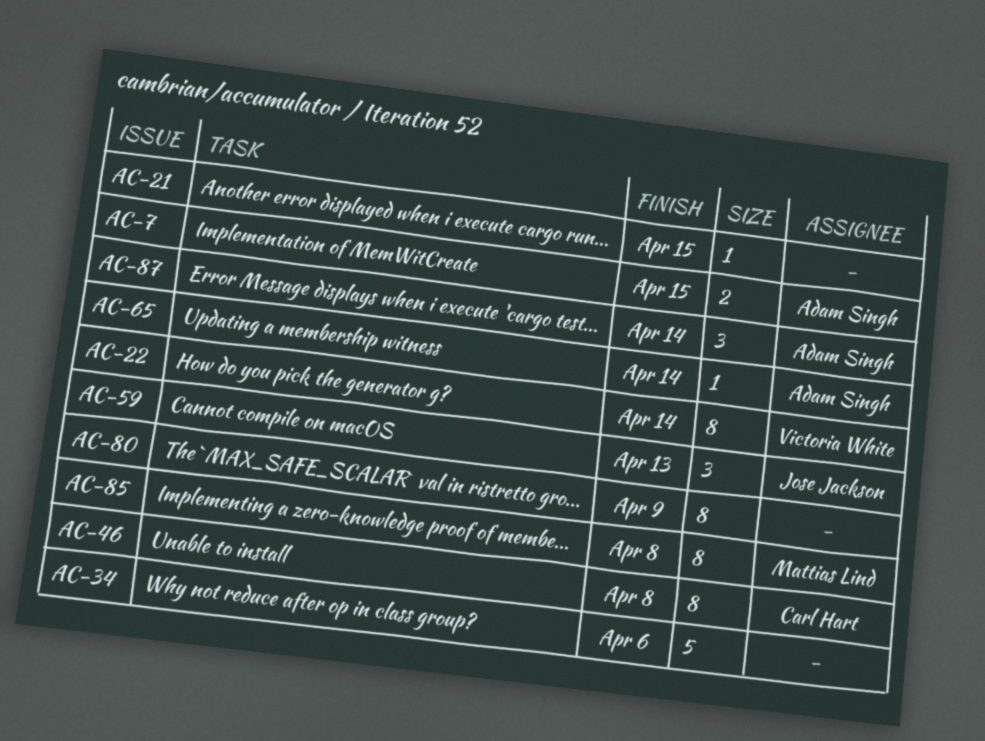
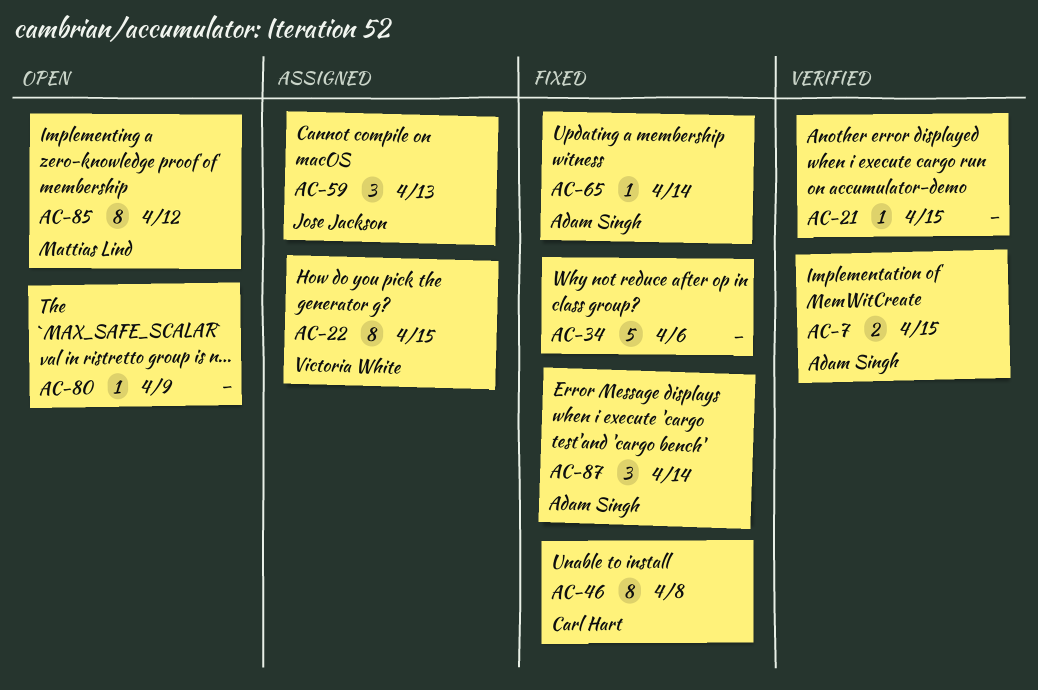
AC-22, due: Apr 14 -> Apr 15
AC-80, estimate: 8 -> 1
AC-85, due: Apr 8 -> Apr 12

